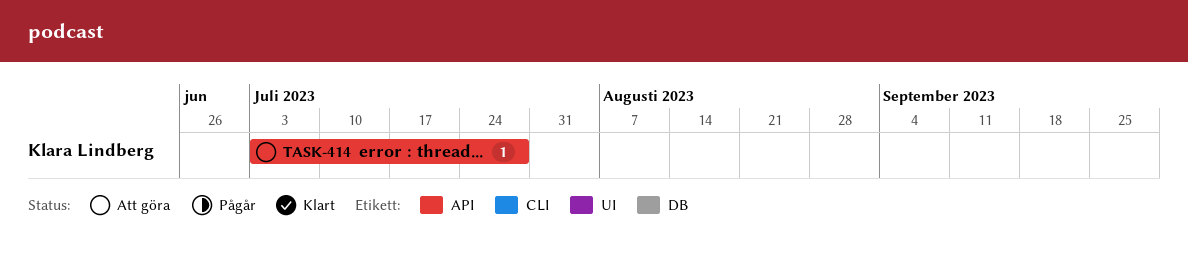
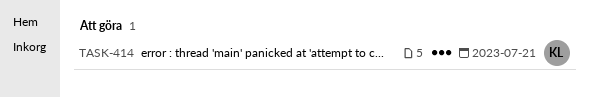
TASK-414, estimate: 1 -> 3
TASK-414, due: Jul 28 -> Jul 21

